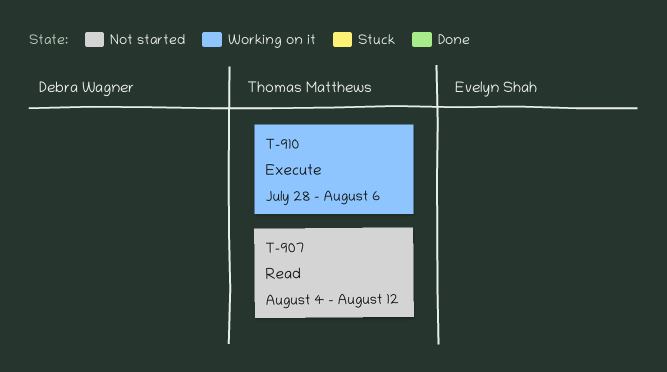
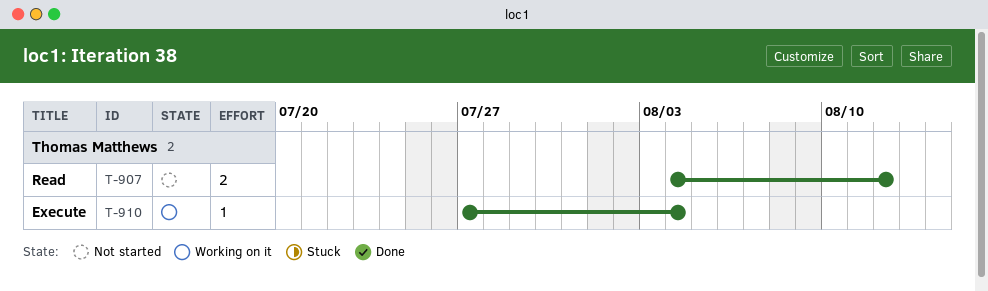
T-910, start: Jul 28 -> Jul 27
T-910, due: Aug 6 -> Aug 4

